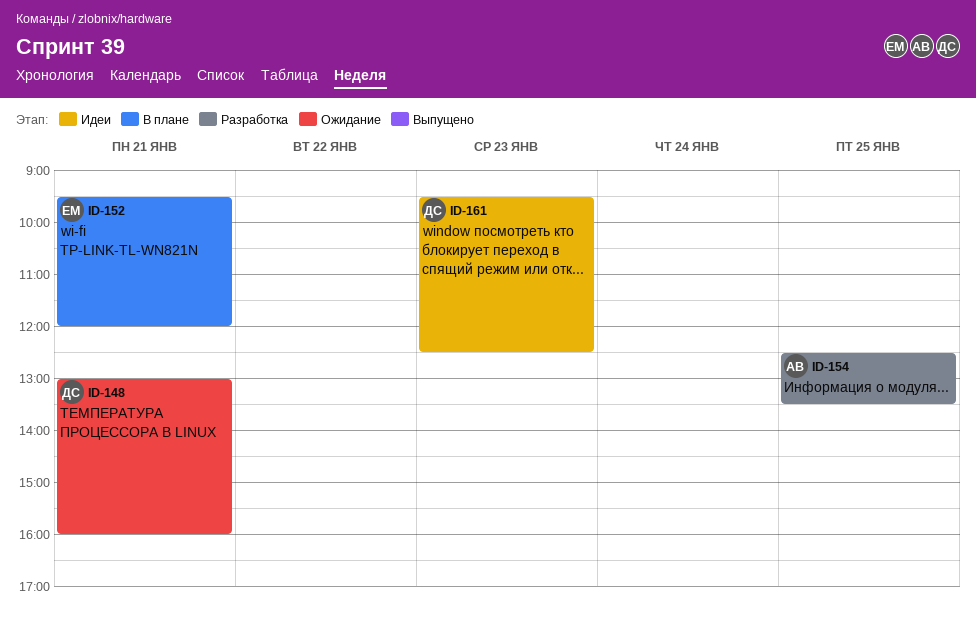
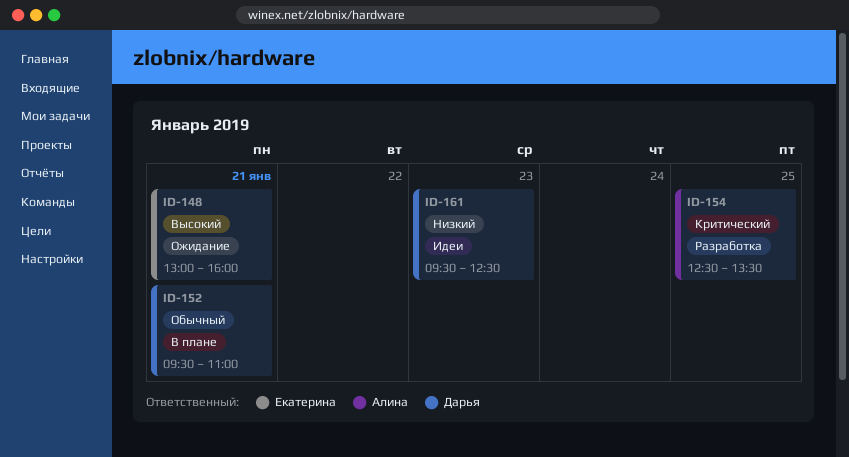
ID-148, owner: Дарья -> Екатерина
ID-152, owner: Екатерина -> Дарья
ID-152, ends: 12:00 -> 11:00

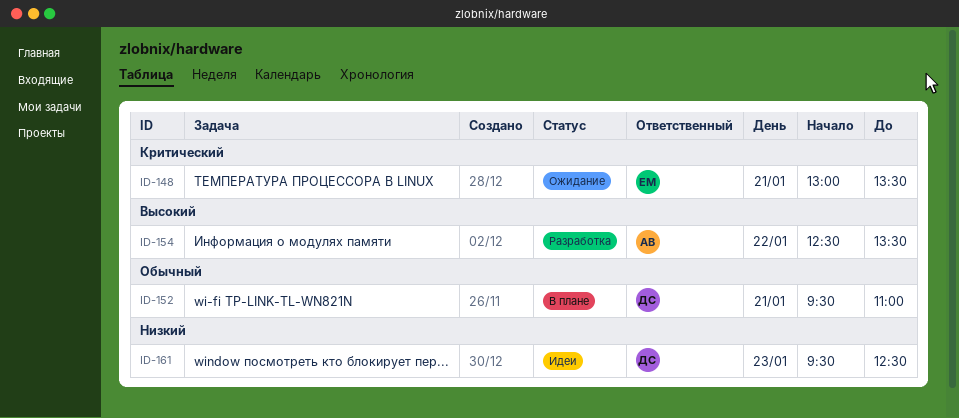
ID-148, priority: Высокий -> Критический
ID-148, ends: 16:00 -> 13:30
ID-154, priority: Критический -> Высокий
ID-154, day: Jan 25 -> Jan 22

